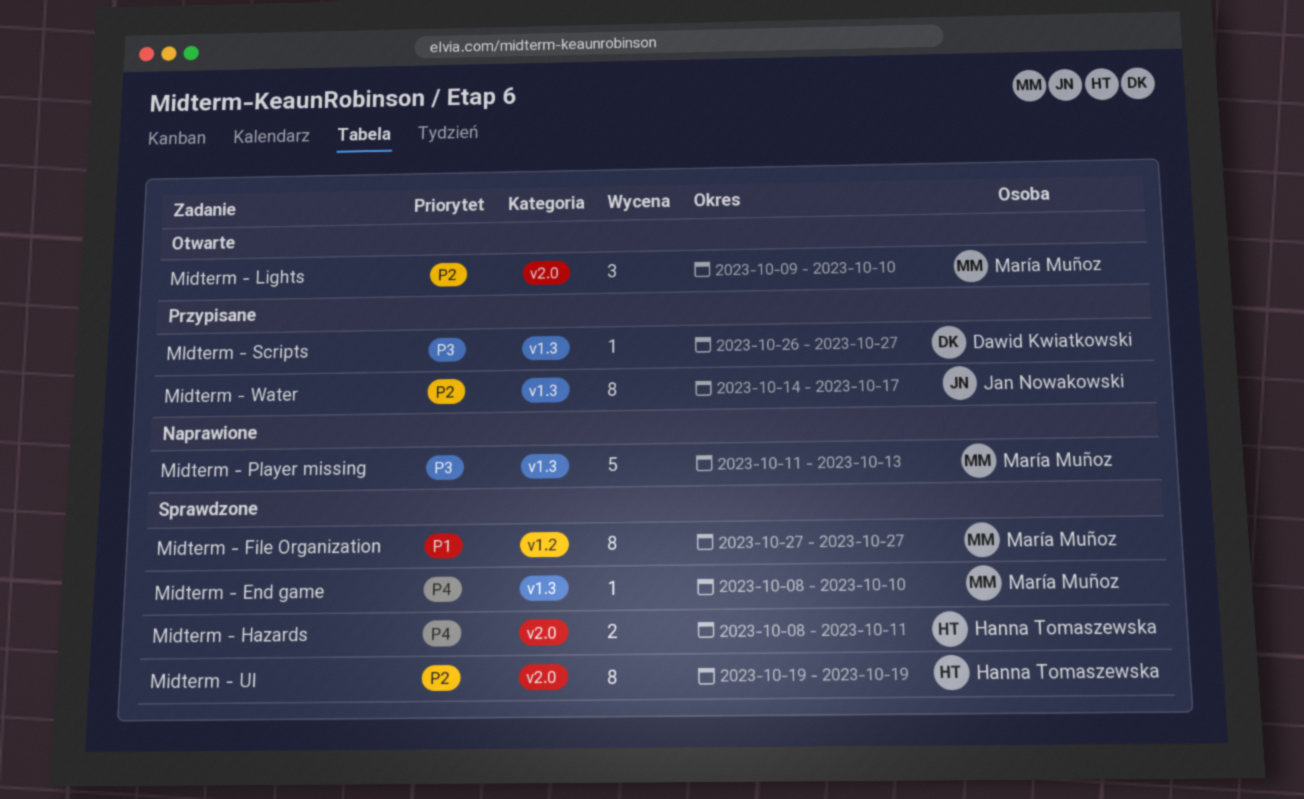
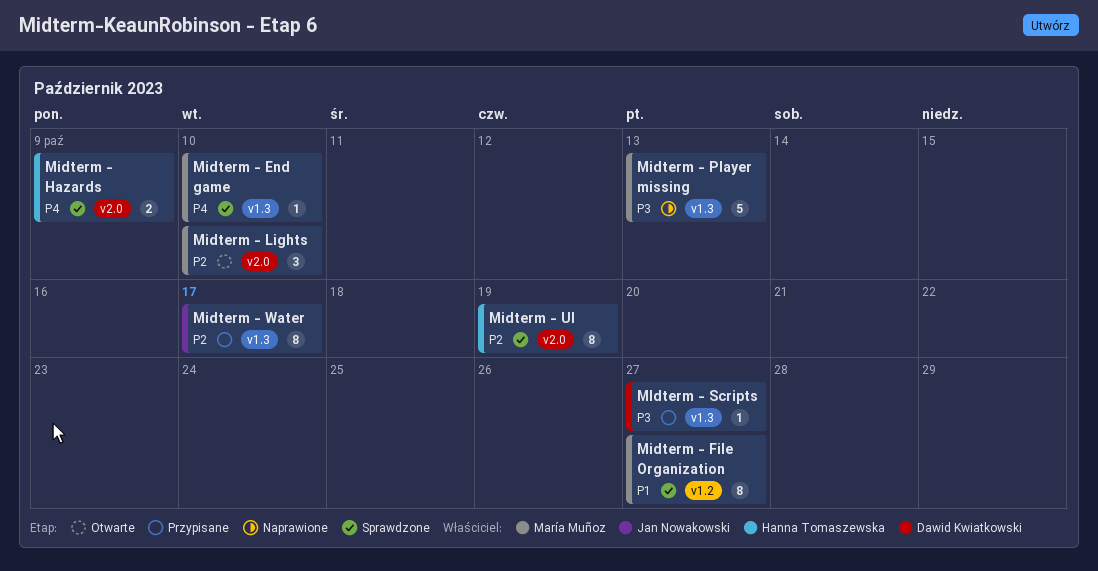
Midterm - Hazards, due: Oct 11 -> Oct 9

